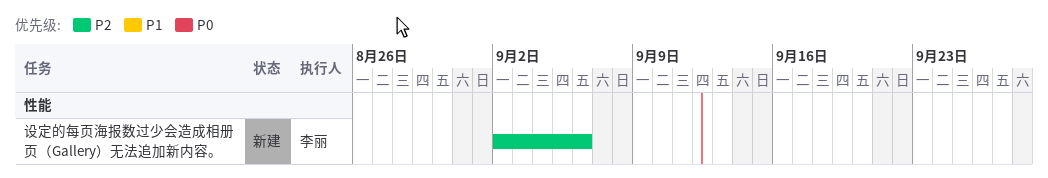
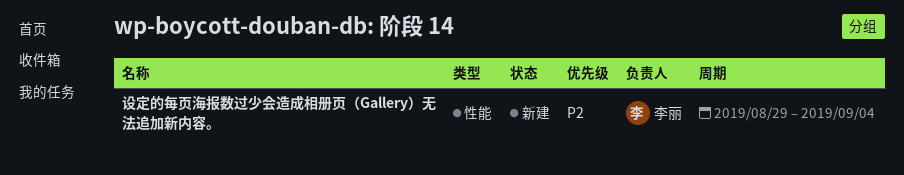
设定的每页海报数过少会造成相册页（Gallery）无法追加新内容。, start: Sep 2 -> Aug 29
设定的每页海报数过少会造成相册页（Gallery）无法追加新内容。, due: Sep 6 -> Sep 4

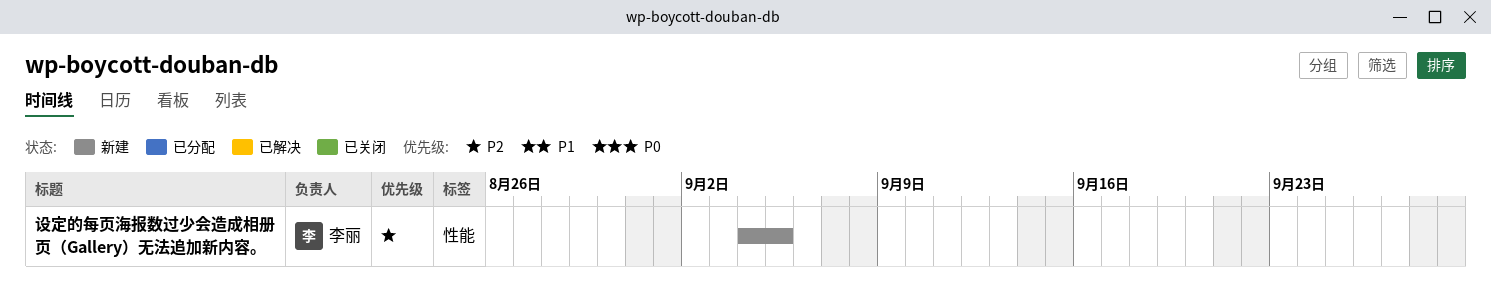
设定的每页海报数过少会造成相册页（Gallery）无法追加新内容。, start: Aug 29 -> Sep 4
设定的每页海报数过少会造成相册页（Gallery）无法追加新内容。, due: Sep 4 -> Sep 5

